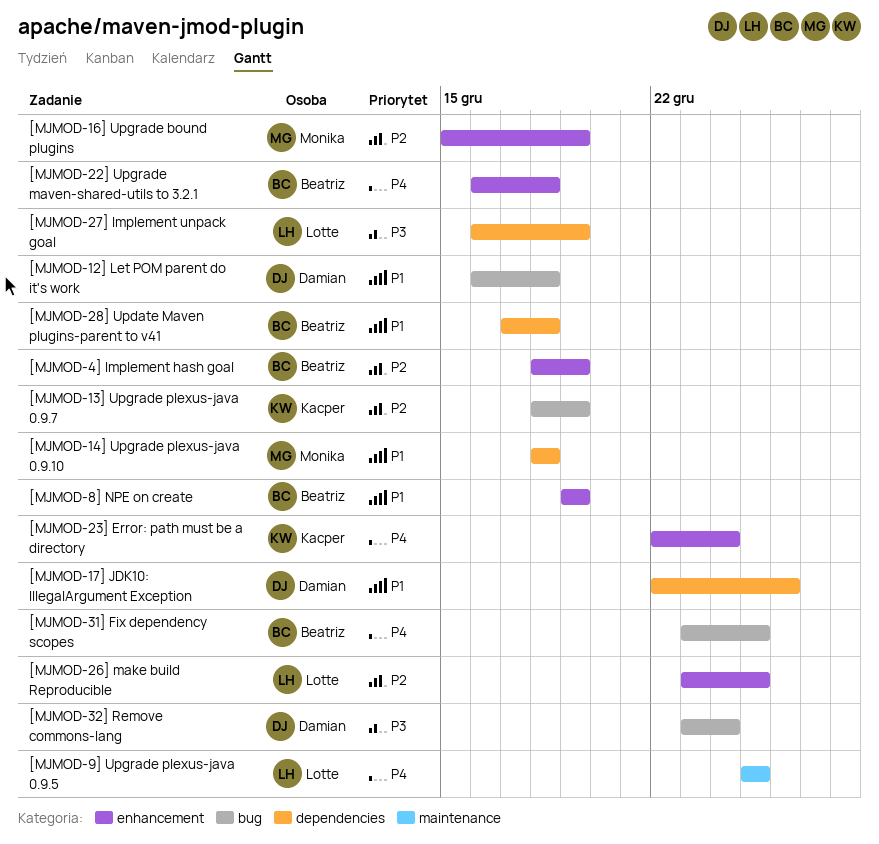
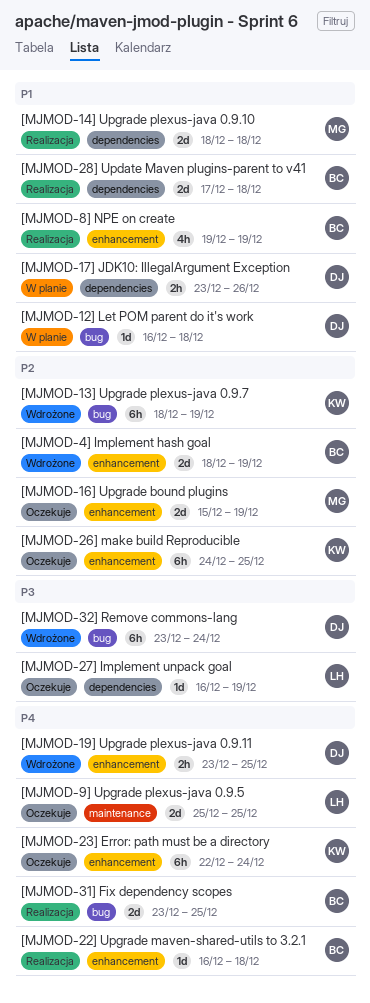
[MJMOD-17] JDK10: IllegalArgument Exception, start: Dec 22 -> Dec 23
[MJMOD-19] Upgrade plexus-java 0.9.11: none -> present
[MJMOD-26] make build Reproducible, owner: Lotte -> Kacper
[MJMOD-26] make build Reproducible, start: Dec 23 -> Dec 24

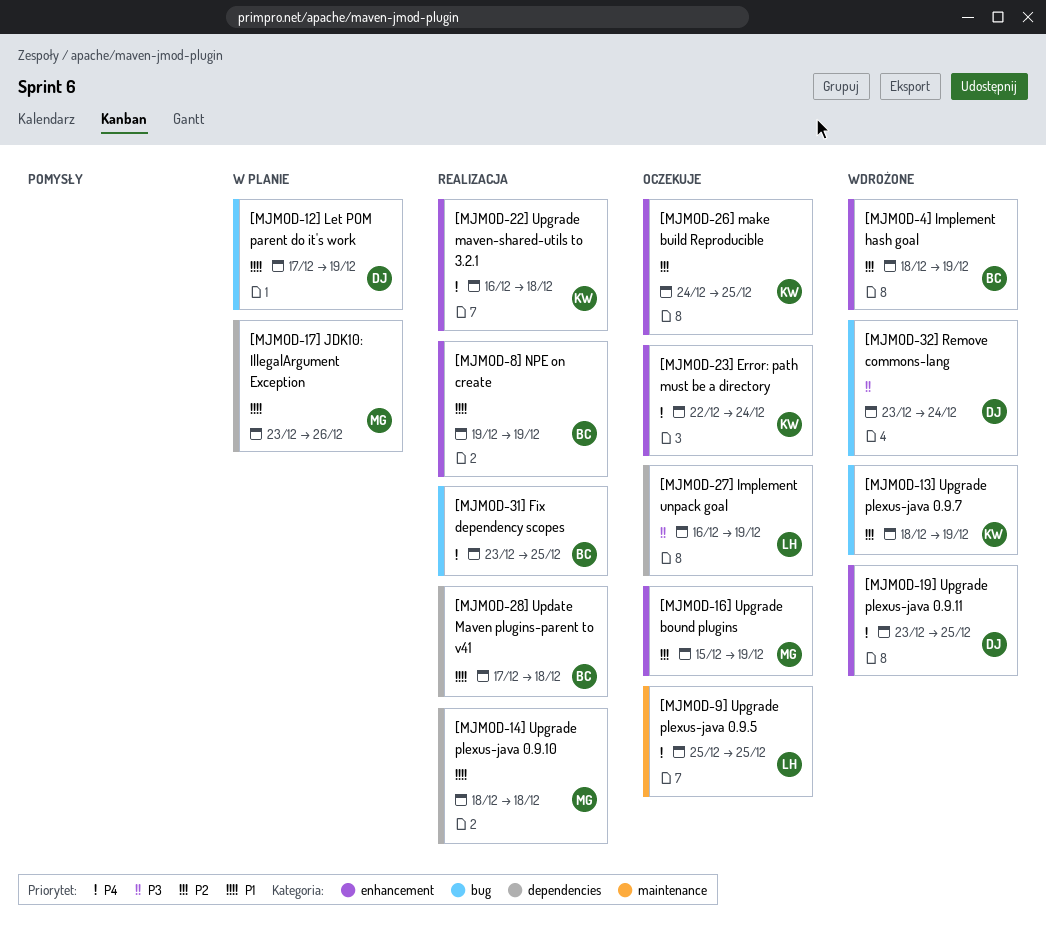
[MJMOD-12] Let POM parent do it's work, start: Dec 16 -> Dec 17
[MJMOD-12] Let POM parent do it's work, due: Dec 18 -> Dec 19
[MJMOD-17] JDK10: IllegalArgument Exception, owner: DJ -> MG
[MJMOD-22] Upgrade maven-shared-utils to 3.2.1, owner: BC -> KW

